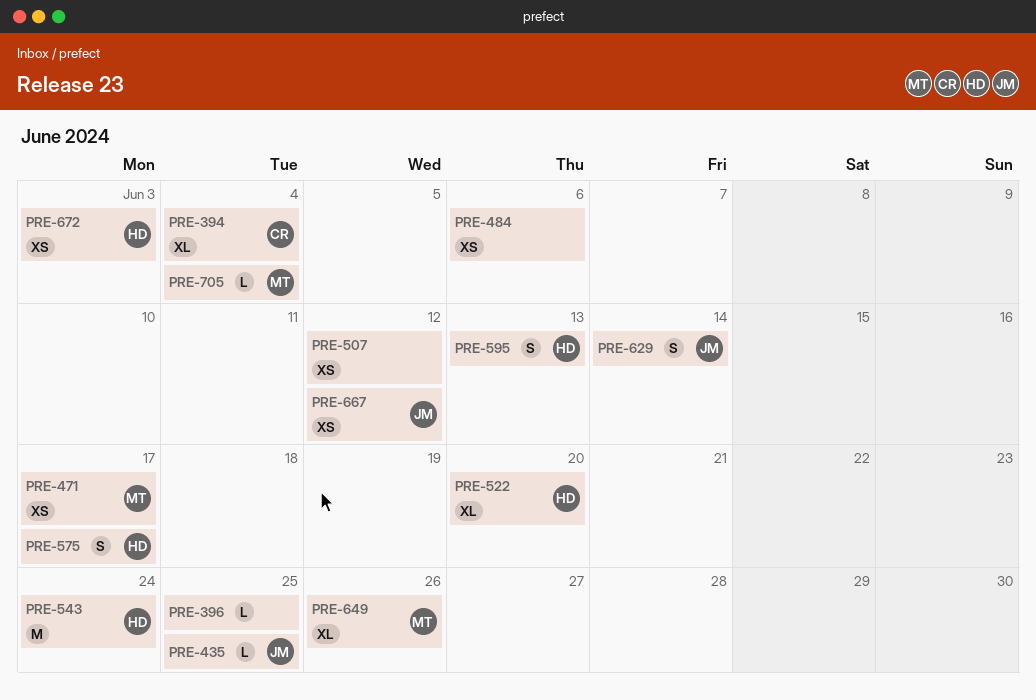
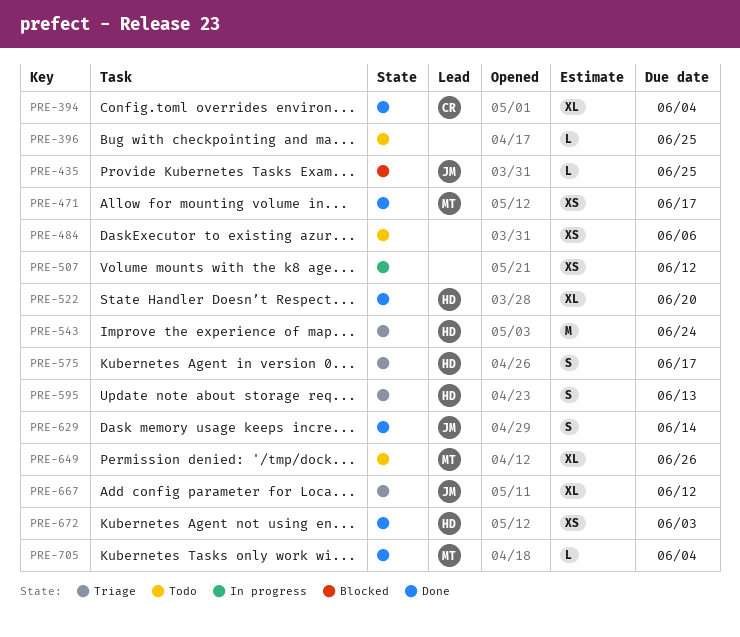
PRE-667, estimate: XS -> XL

